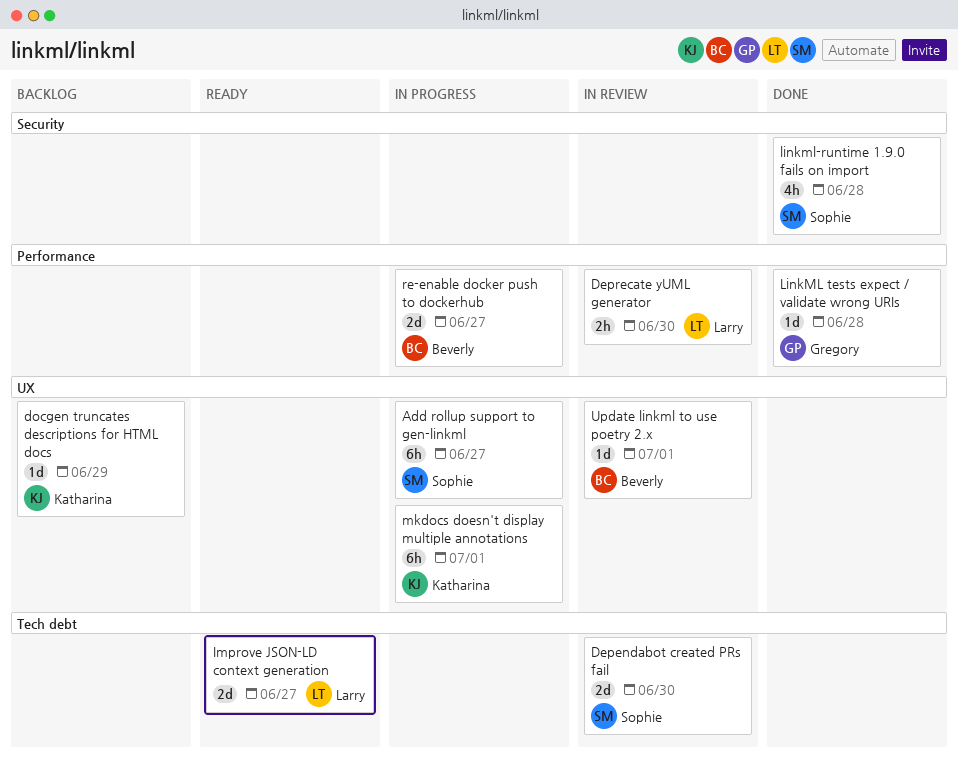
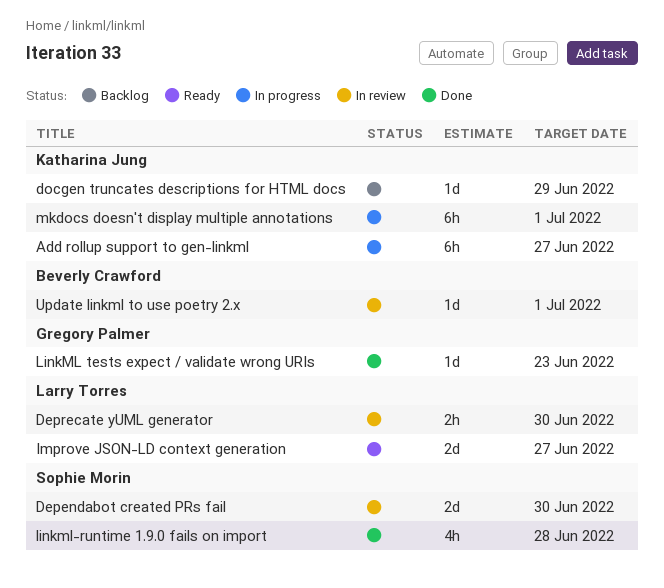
Add rollup support to gen-linkml, owner: Sophie Morin -> Katharina Jung
LinkML tests expect / validate wrong URIs, due: Jun 28 -> Jun 23
re-enable docker push to dockerhub: present -> none

